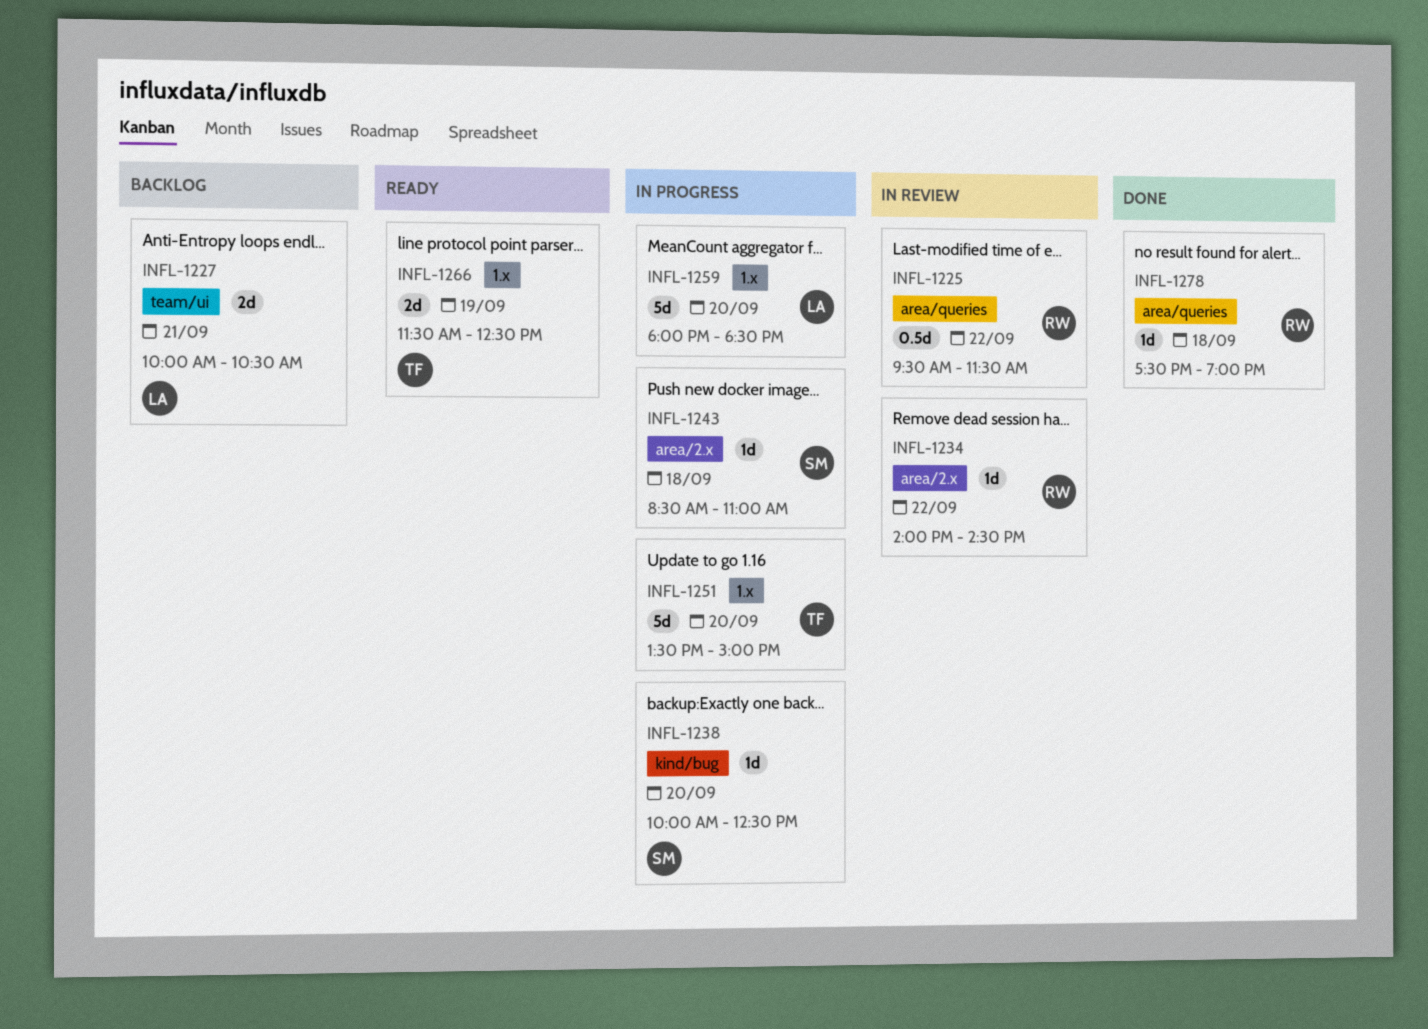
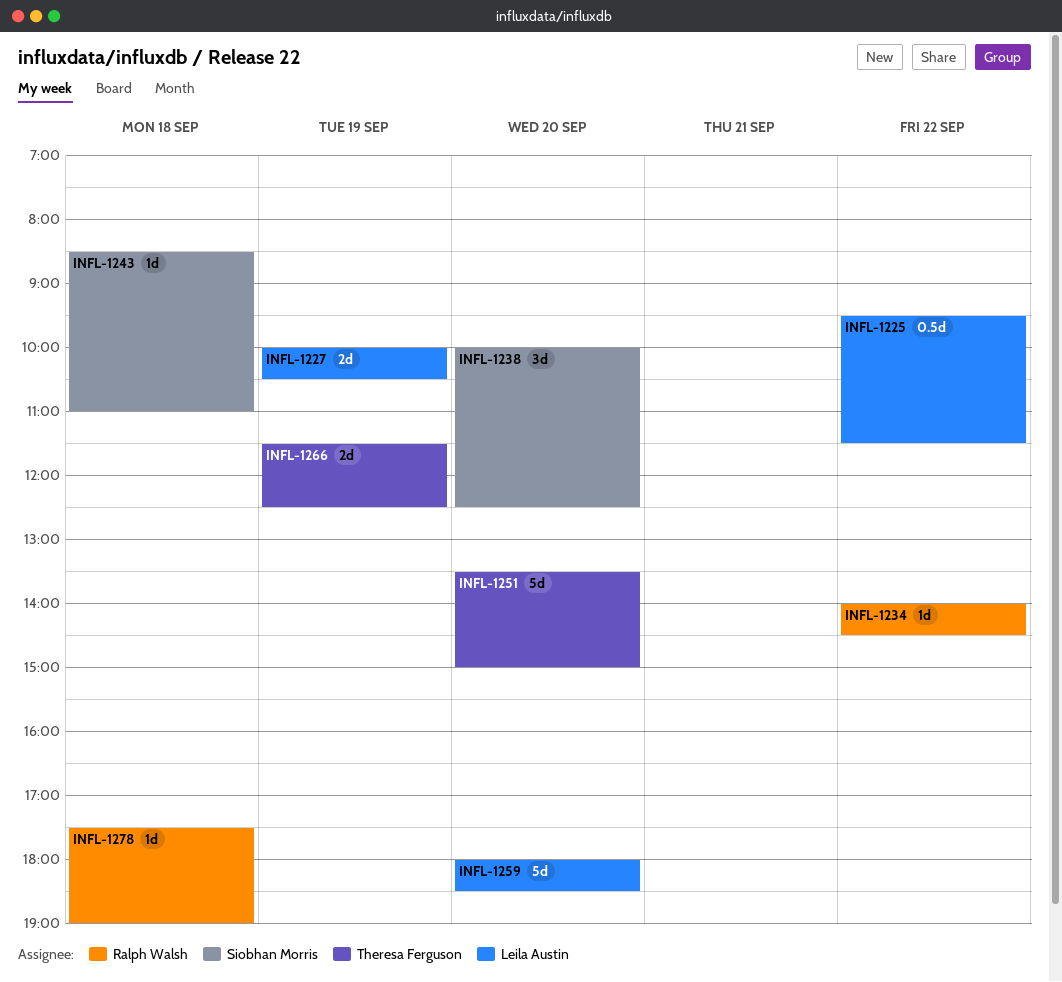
INFL-1225, owner: Ralph Walsh -> Leila Austin
INFL-1227, day: Sep 21 -> Sep 19
INFL-1238, estimate: 1d -> 3d

